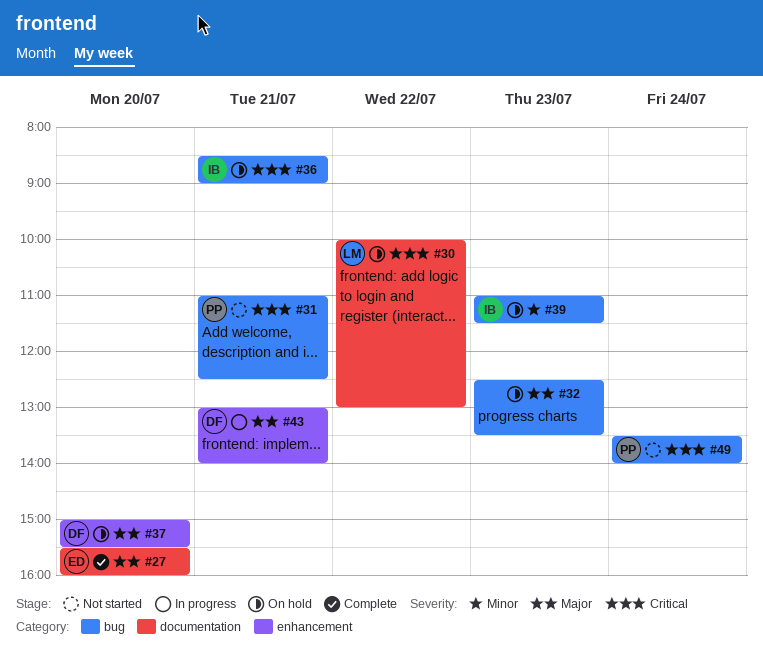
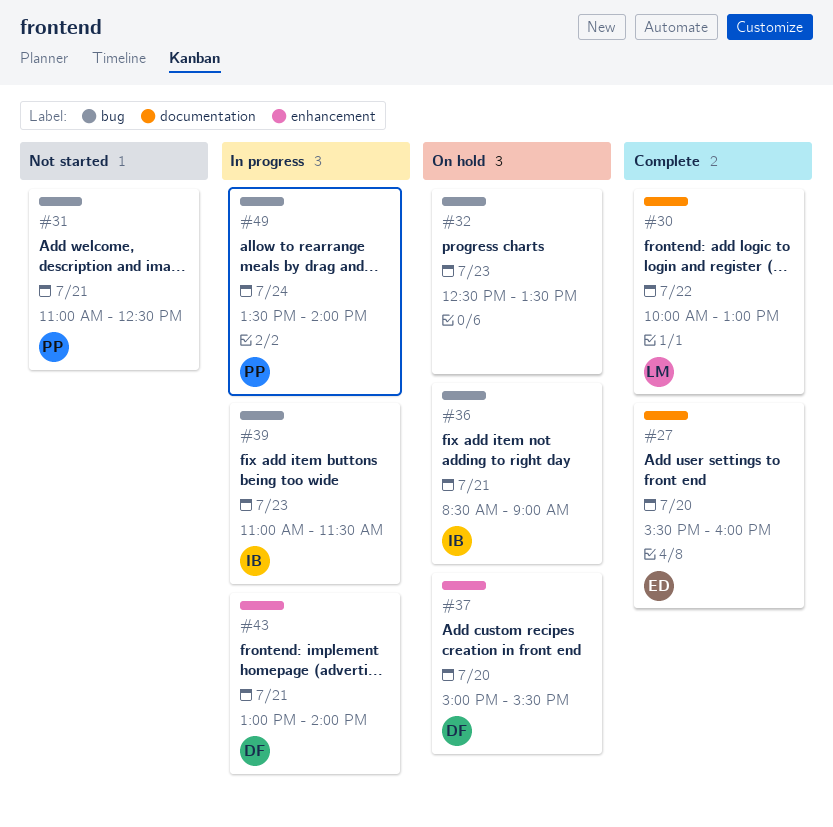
#30, status: On hold -> Complete
#39, status: On hold -> In progress
#49, status: Not started -> In progress

